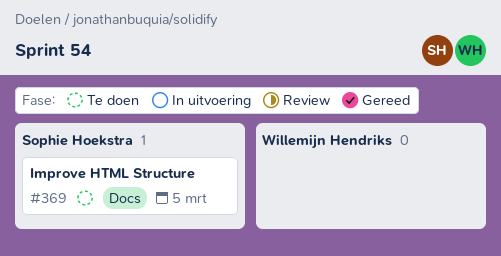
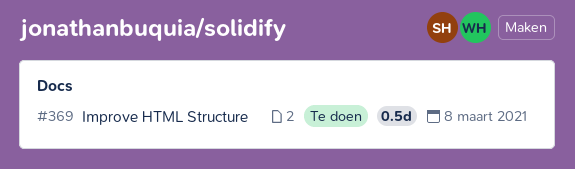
#369, due: Mar 5 -> Mar 8

